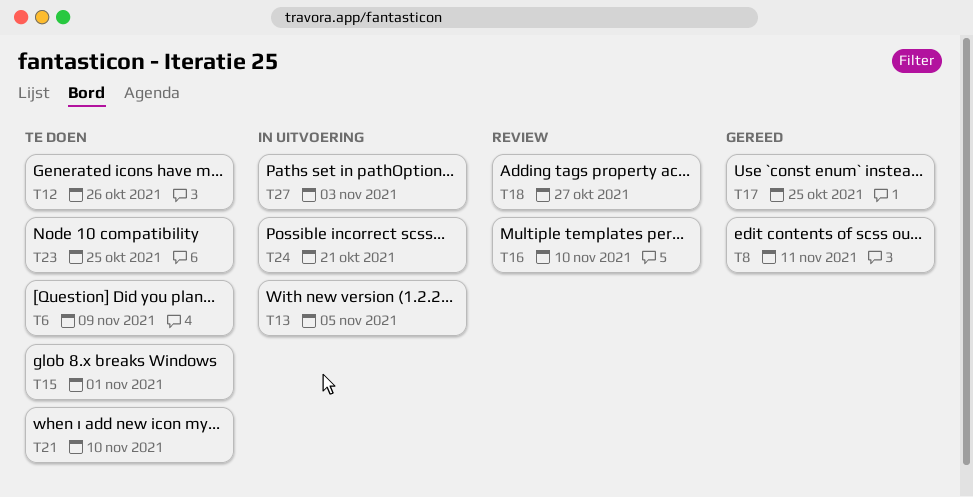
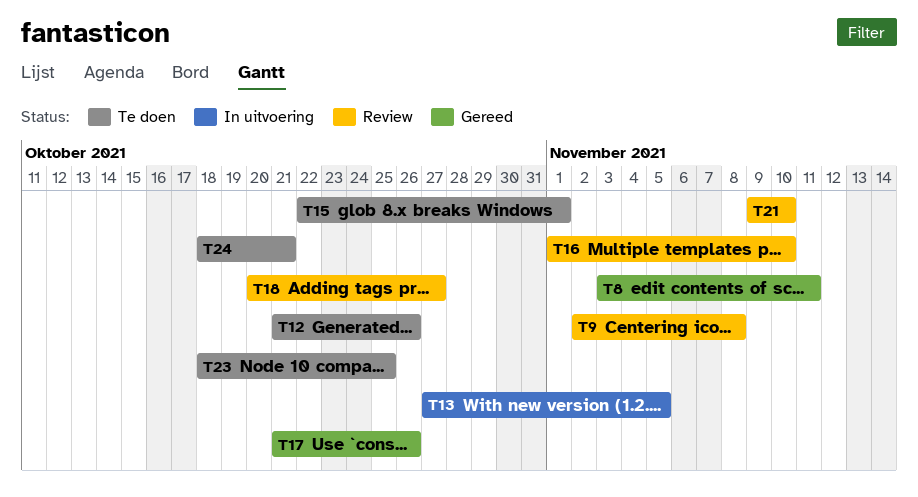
T6: present -> none
T9: none -> present
T17, due: Oct 25 -> Oct 26
T21, status: Te doen -> Review
T24, status: In uitvoering -> Te doen
T27: present -> none

